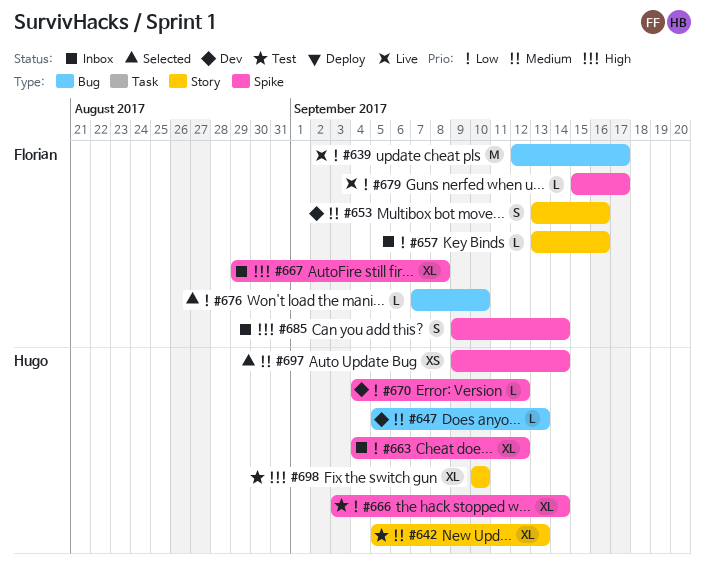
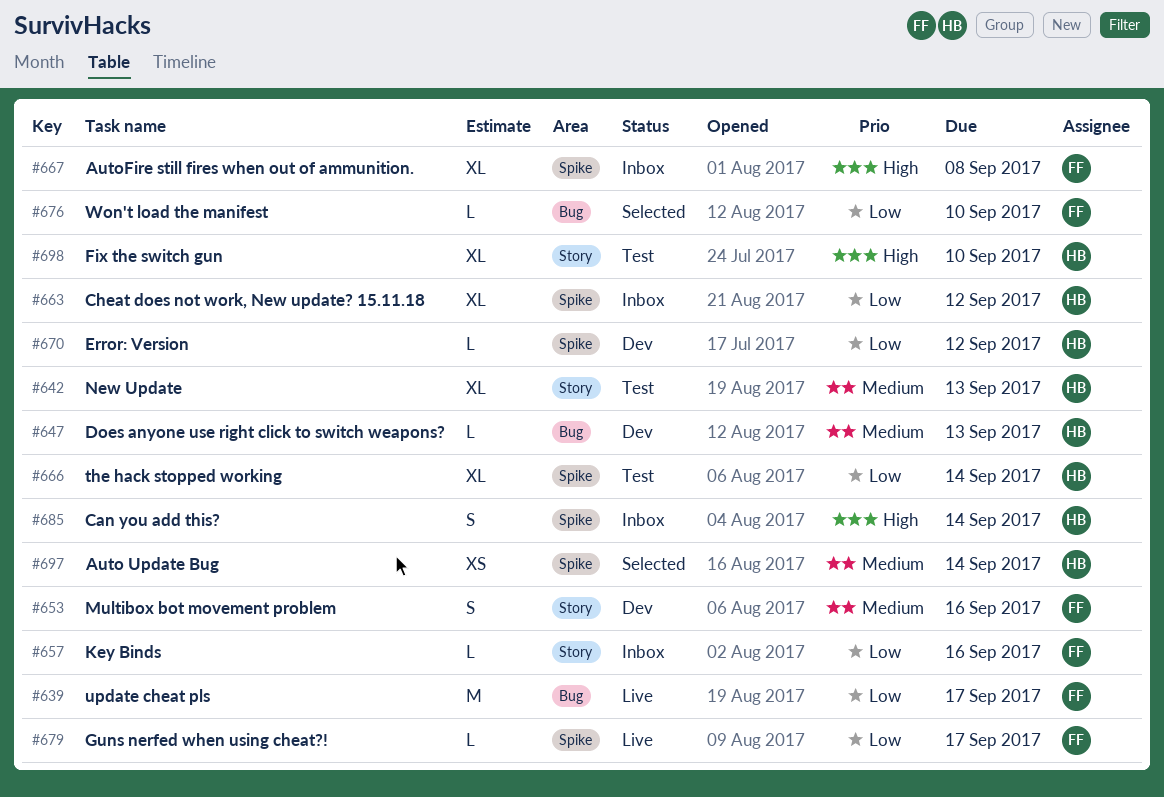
#685, owner: Florian -> Hugo

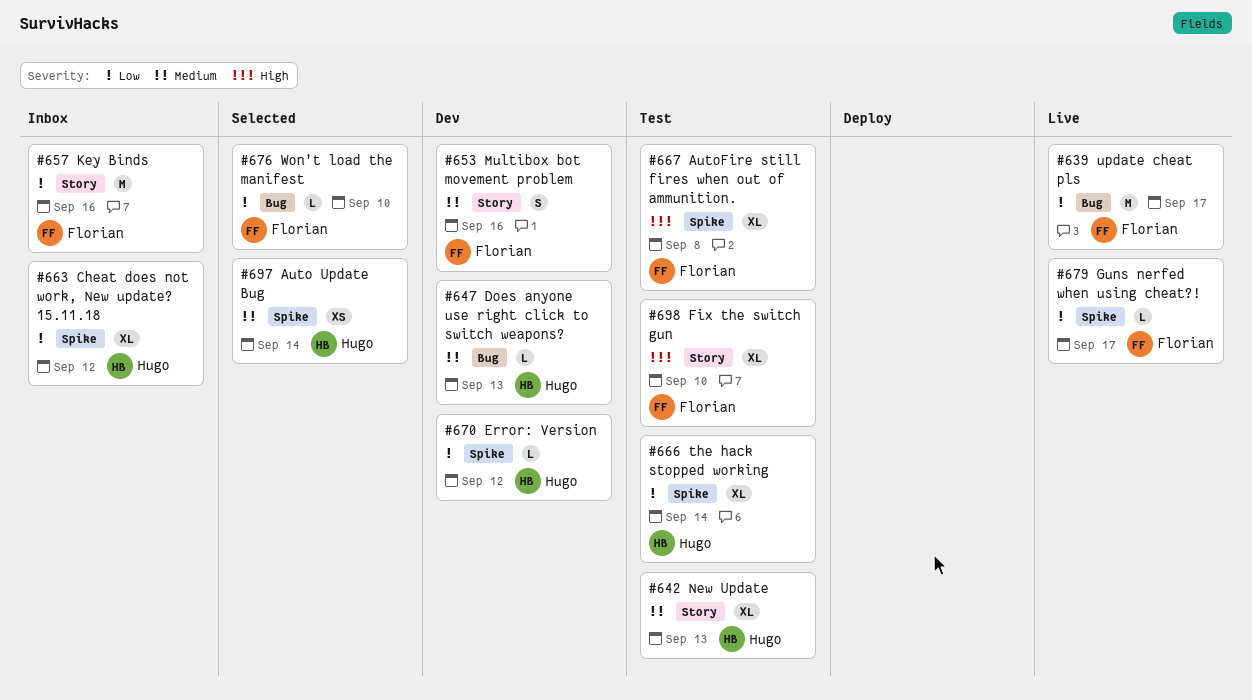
#657, estimate: L -> M
#667, status: Inbox -> Test
#685: present -> none
#698, owner: Hugo -> Florian

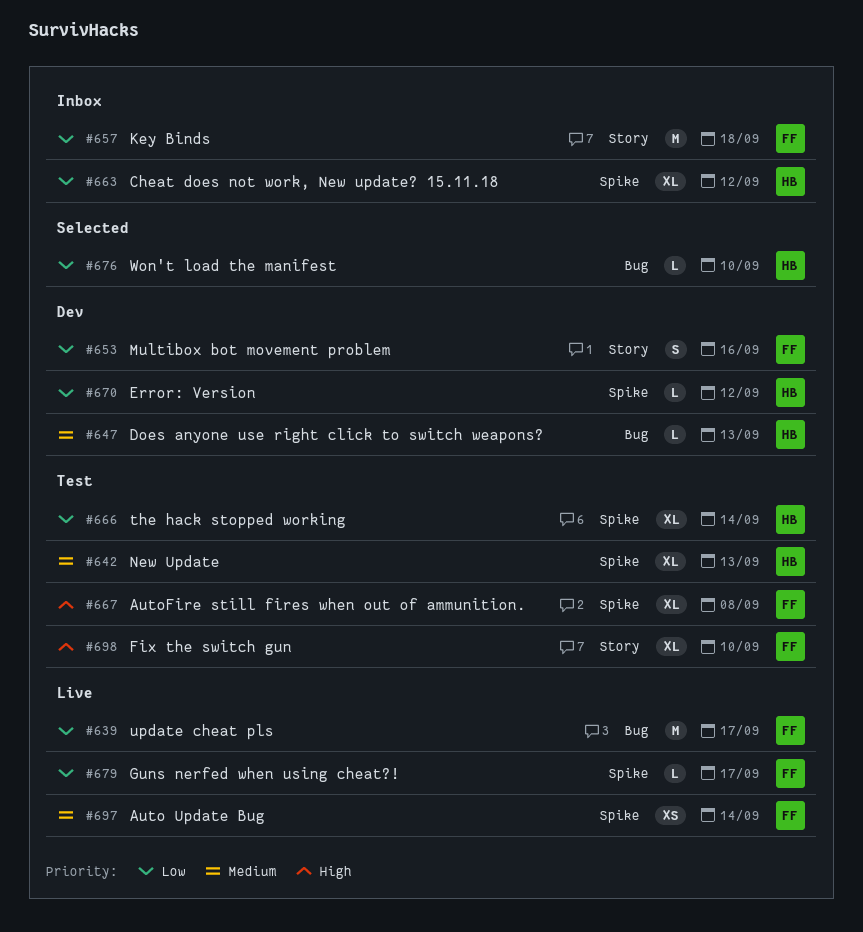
#642, label: Story -> Spike
#653, priority: Medium -> Low
#657, due: Sep 16 -> Sep 18
#676, owner: Florian -> Hugo
#697, status: Selected -> Live
#697, owner: Hugo -> Florian

